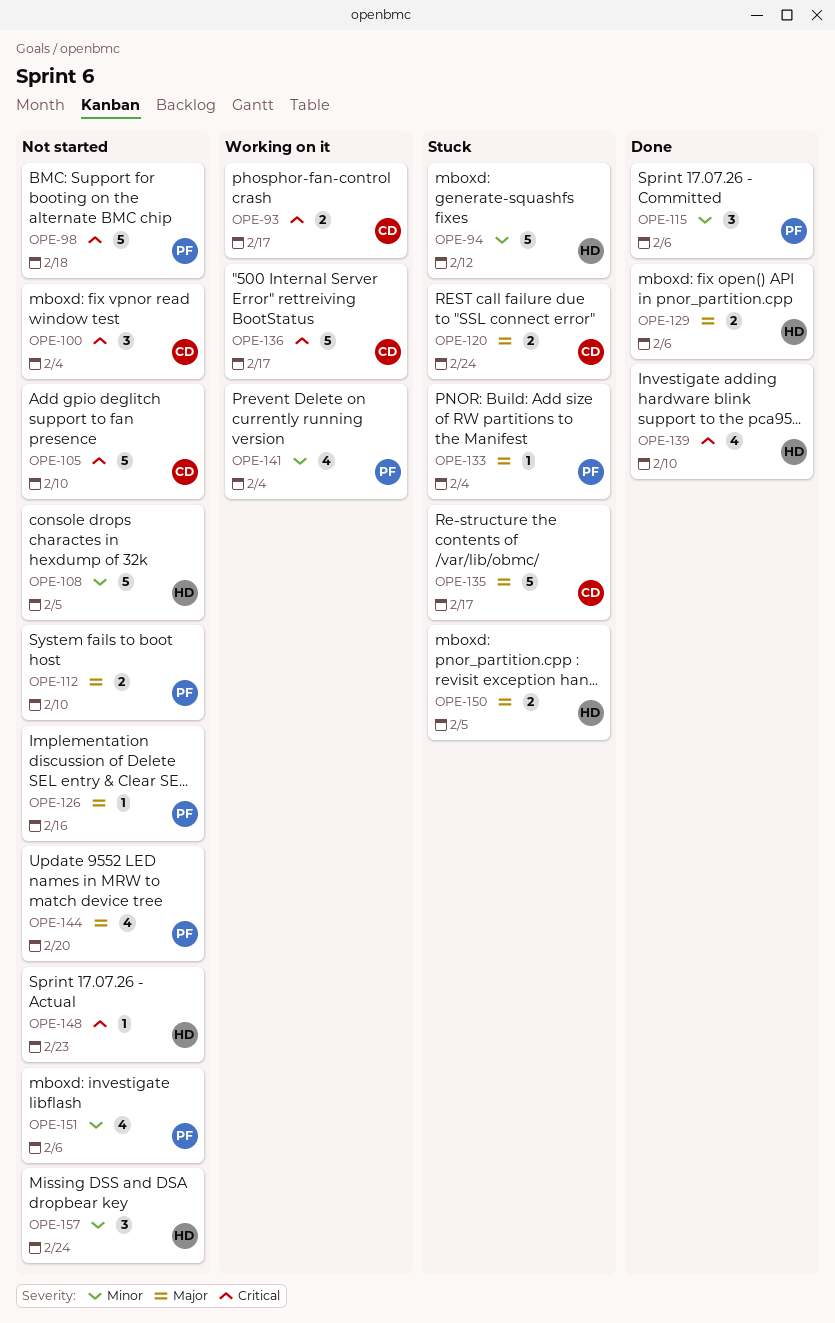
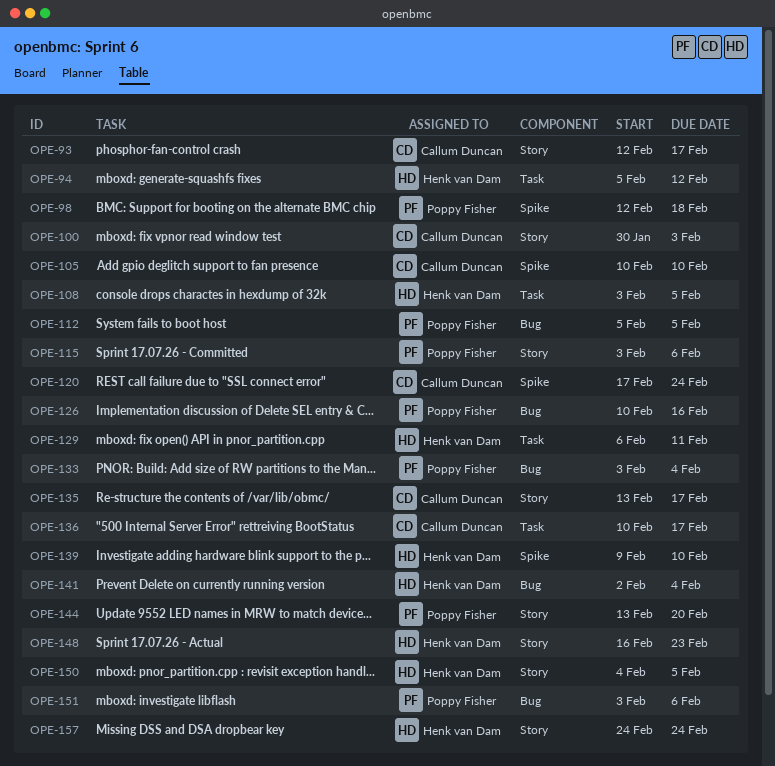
OPE-100, due: Feb 4 -> Feb 3
OPE-112, due: Feb 10 -> Feb 5
OPE-129, due: Feb 6 -> Feb 11
OPE-141, owner: Poppy Fisher -> Henk van Dam

